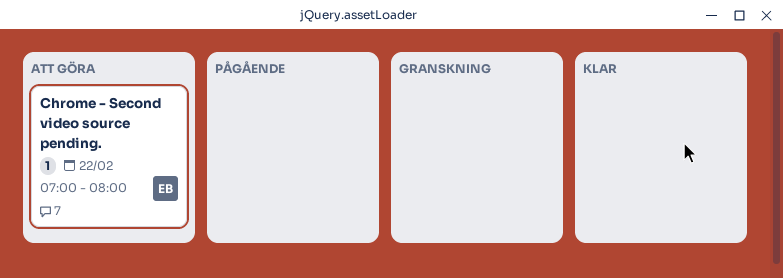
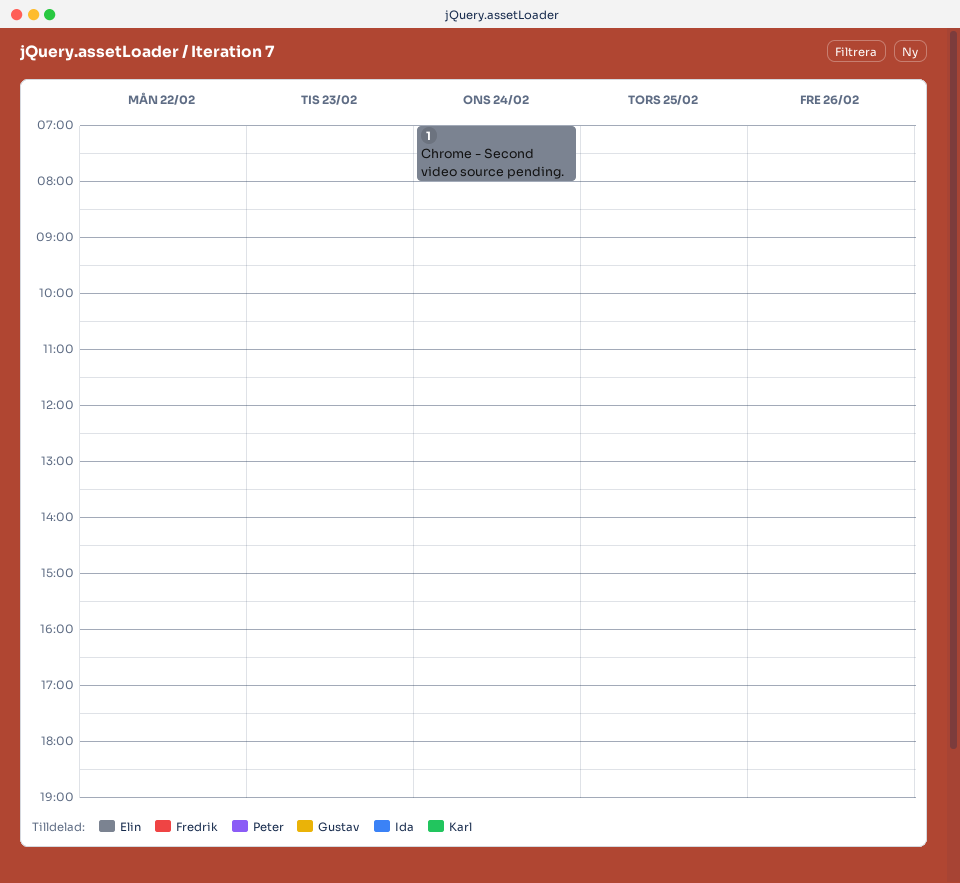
Chrome - Second video source pending., day: Feb 22 -> Feb 24

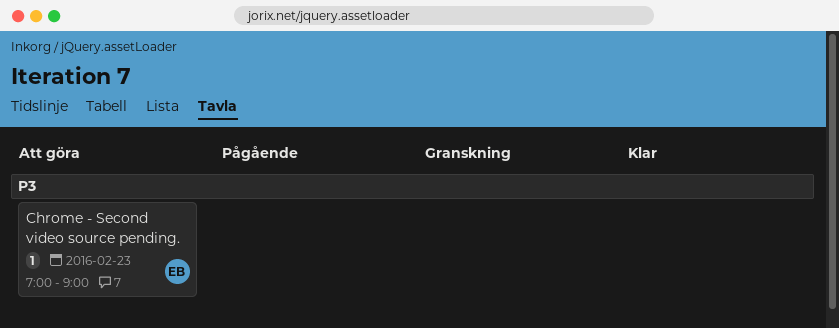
Chrome - Second video source pending., day: Feb 24 -> Feb 23
Chrome - Second video source pending., ends: 08:00 -> 09:00

